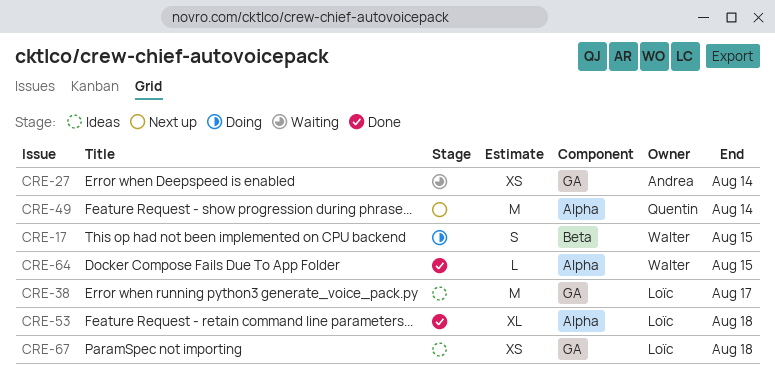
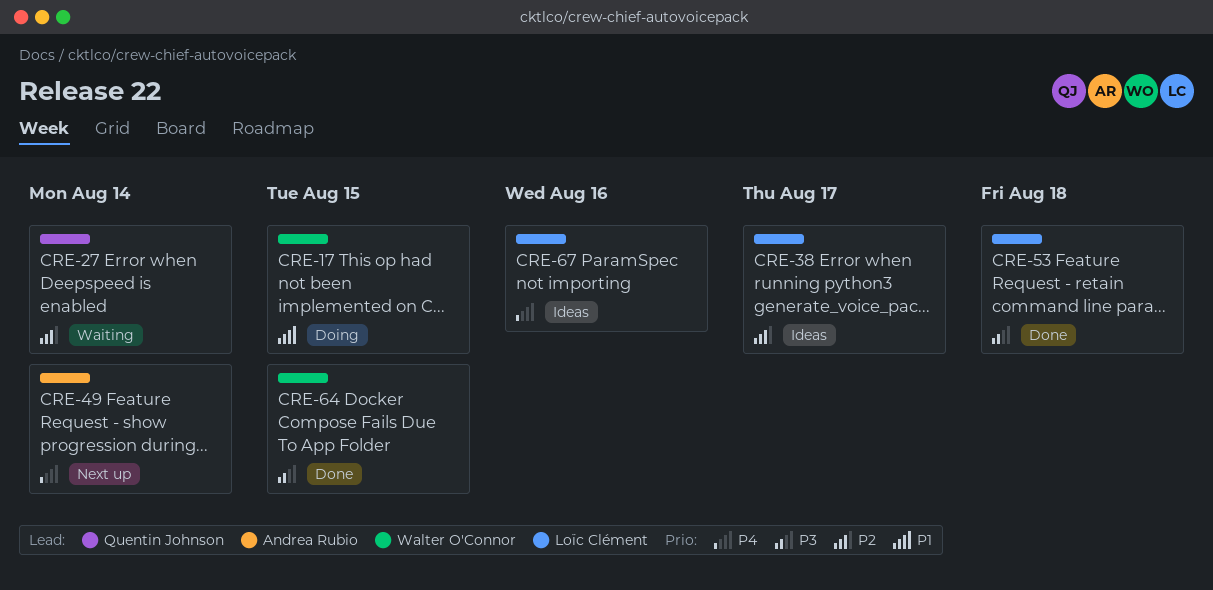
CRE-27, owner: Andrea Rubio -> Quentin Johnson
CRE-49, owner: Quentin Johnson -> Andrea Rubio
CRE-67, due: Aug 18 -> Aug 16

